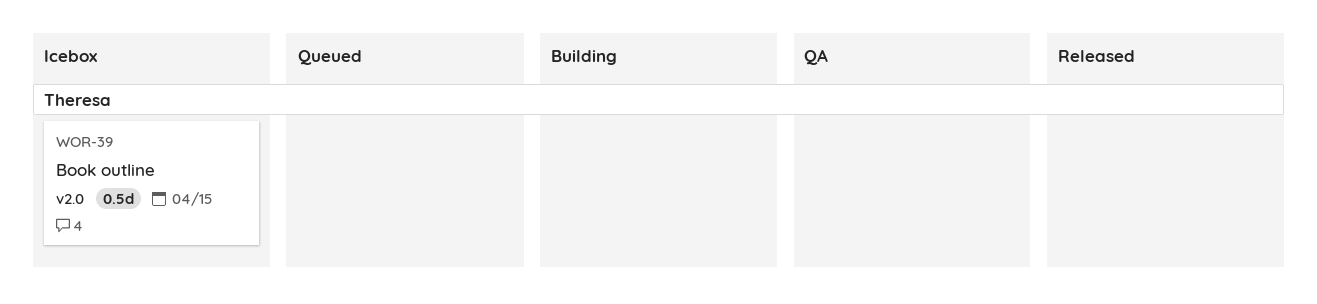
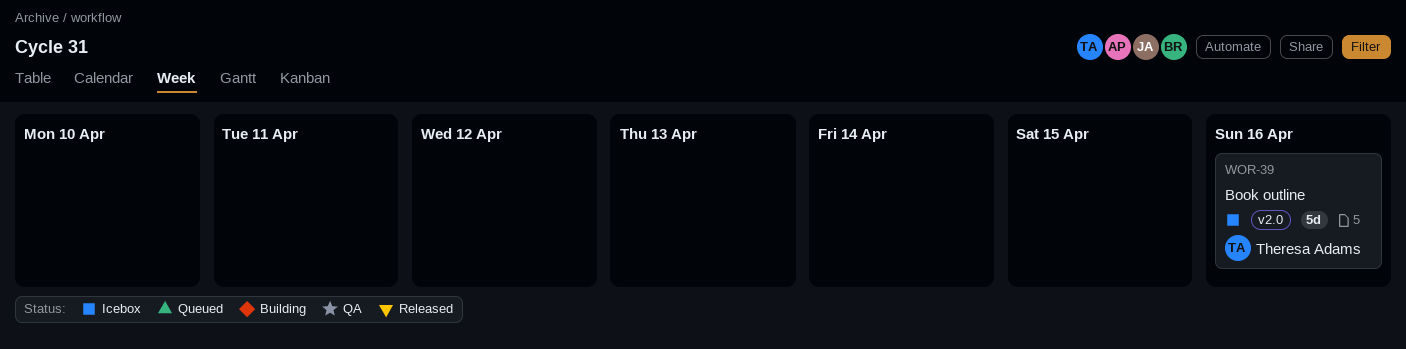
WOR-39, estimate: 0.5d -> 5d
WOR-39, due: Apr 15 -> Apr 16

